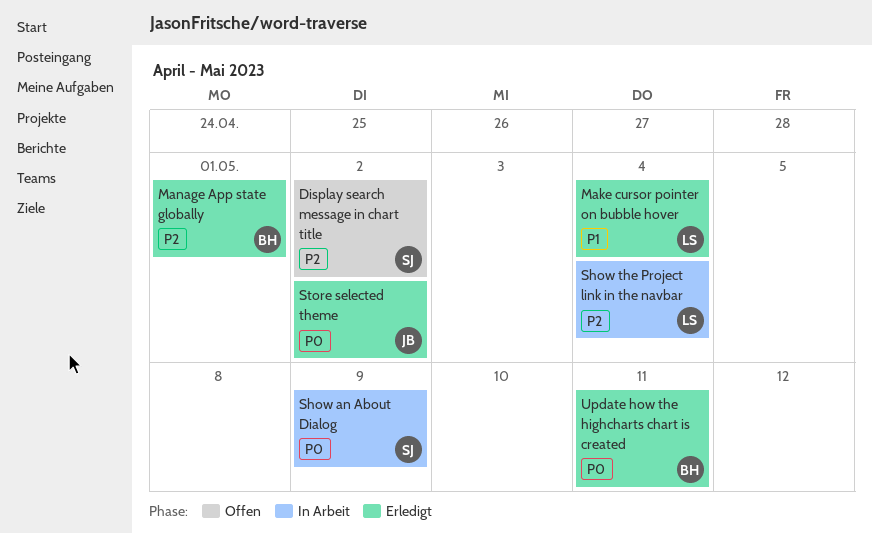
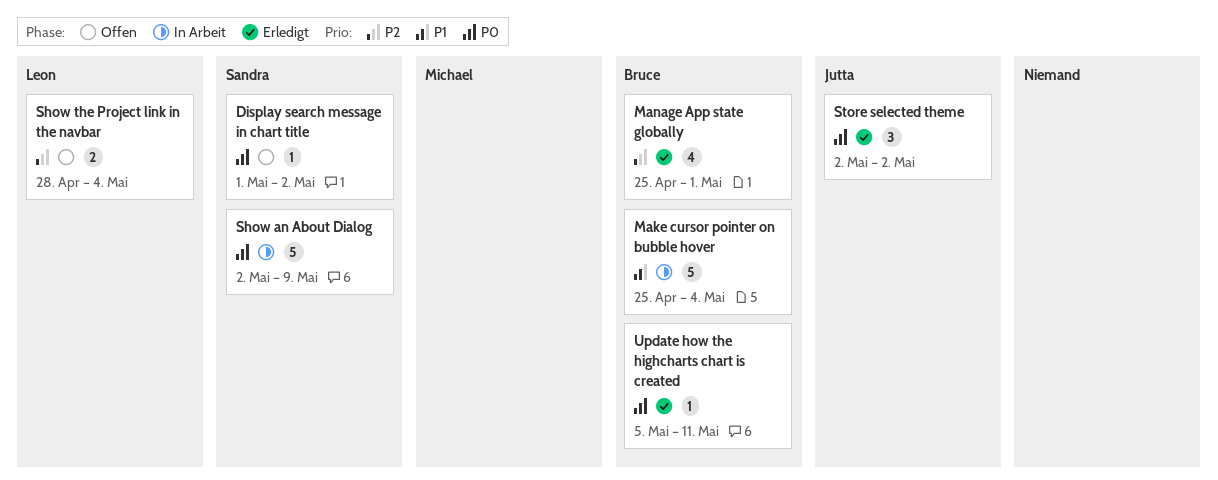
Display search message in chart title, priority: P2 -> P0
Make cursor pointer on bubble hover, status: Erledigt -> In Arbeit
Make cursor pointer on bubble hover, owner: Leon -> Bruce
Show the Project link in the navbar, status: In Arbeit -> Offen

